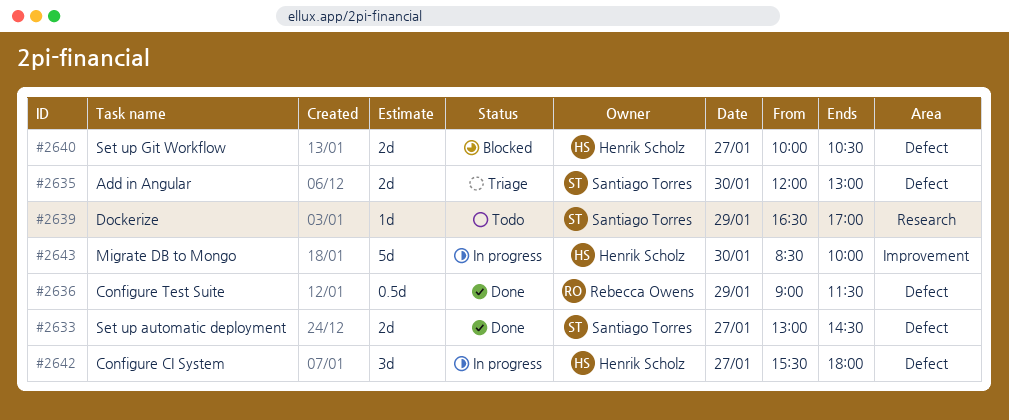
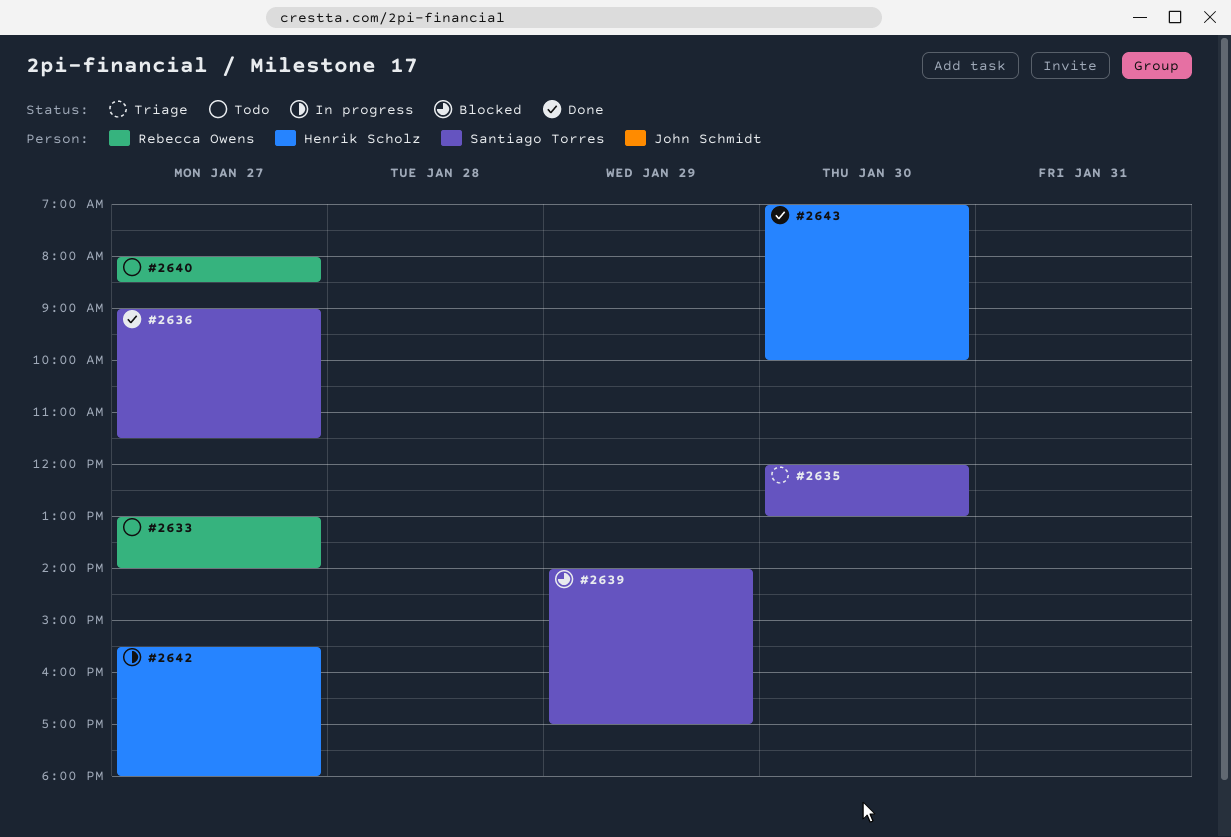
#2633, status: Done -> Todo
#2633, owner: Santiago Torres -> Rebecca Owens
#2633, ends: 14:30 -> 14:00
#2636, owner: Rebecca Owens -> Santiago Torres
#2636, day: Jan 29 -> Jan 27
#2639, status: Todo -> Blocked
#2639, begins: 16:30 -> 14:00
#2640, status: Blocked -> Todo
#2640, owner: Henrik Scholz -> Rebecca Owens
#2640, begins: 10:00 -> 08:00
#2640, ends: 10:30 -> 08:30
#2643, status: In progress -> Done
#2643, begins: 08:30 -> 07:00

